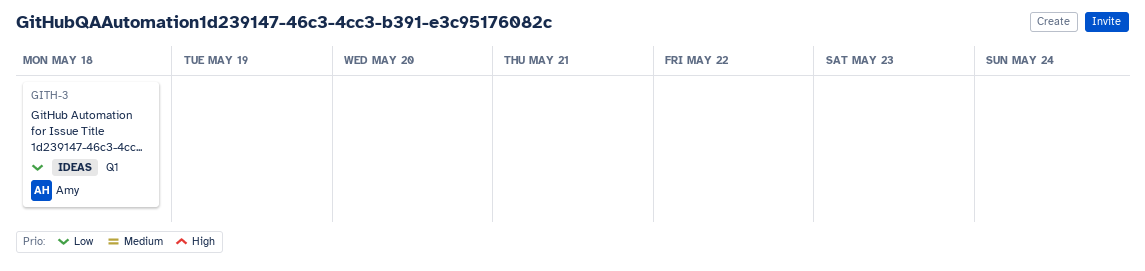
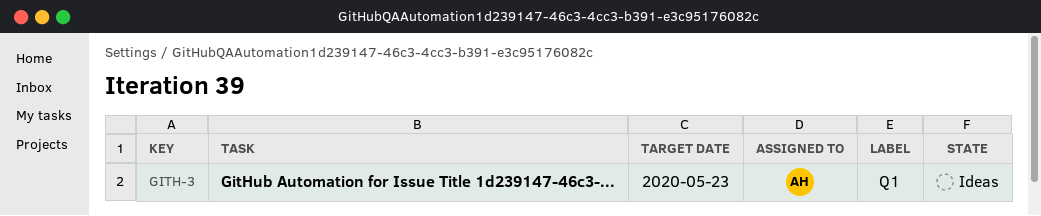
GITH-3, due: May 18 -> May 23

